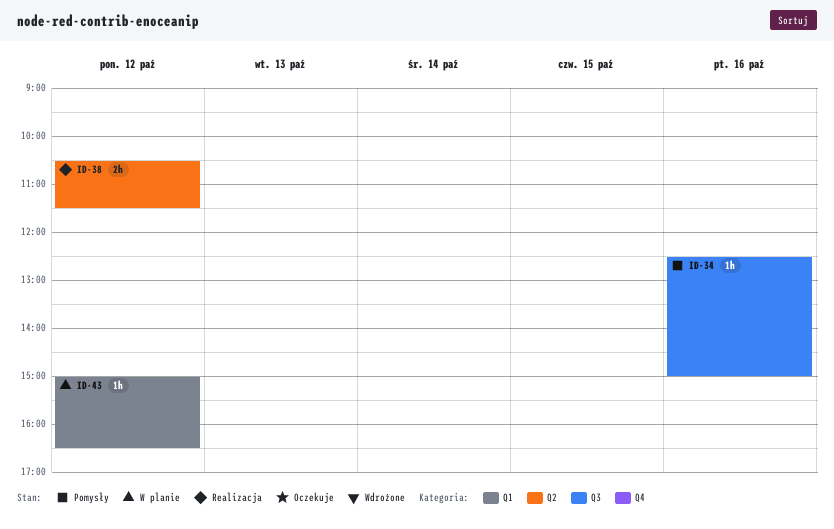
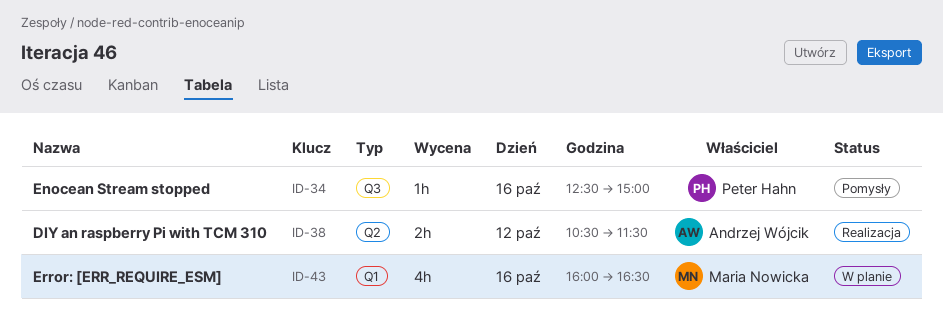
ID-43, estimate: 1h -> 4h
ID-43, day: Oct 12 -> Oct 16
ID-43, begins: 15:00 -> 16:00

